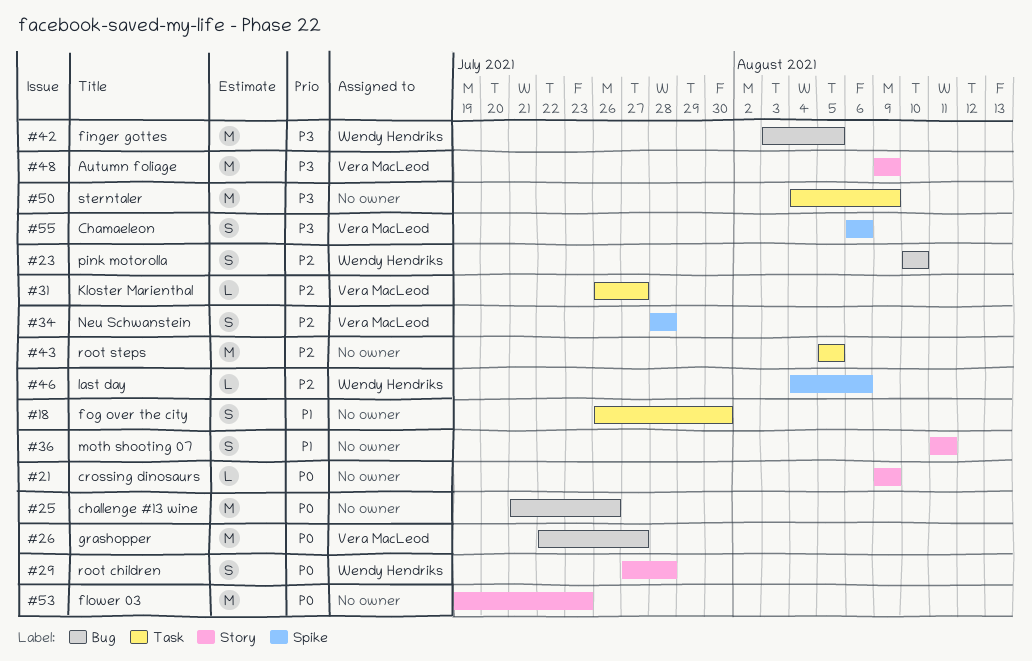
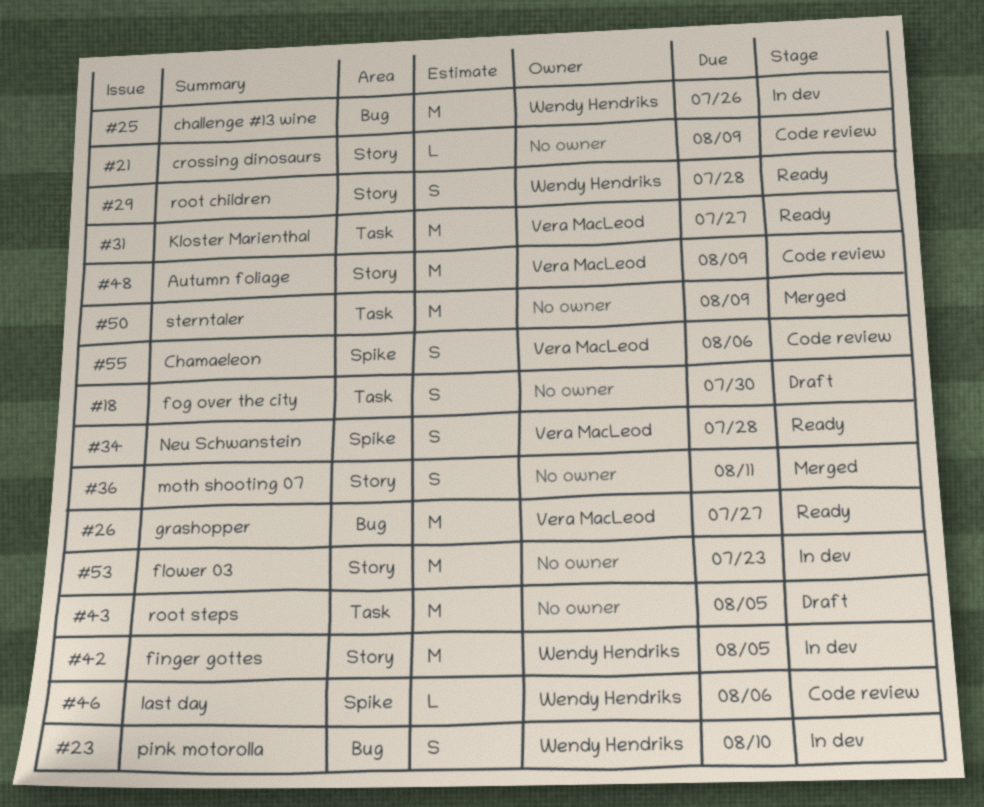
#25, owner: none -> Wendy Hendriks
#31, estimate: L -> M
#42, label: Bug -> Story

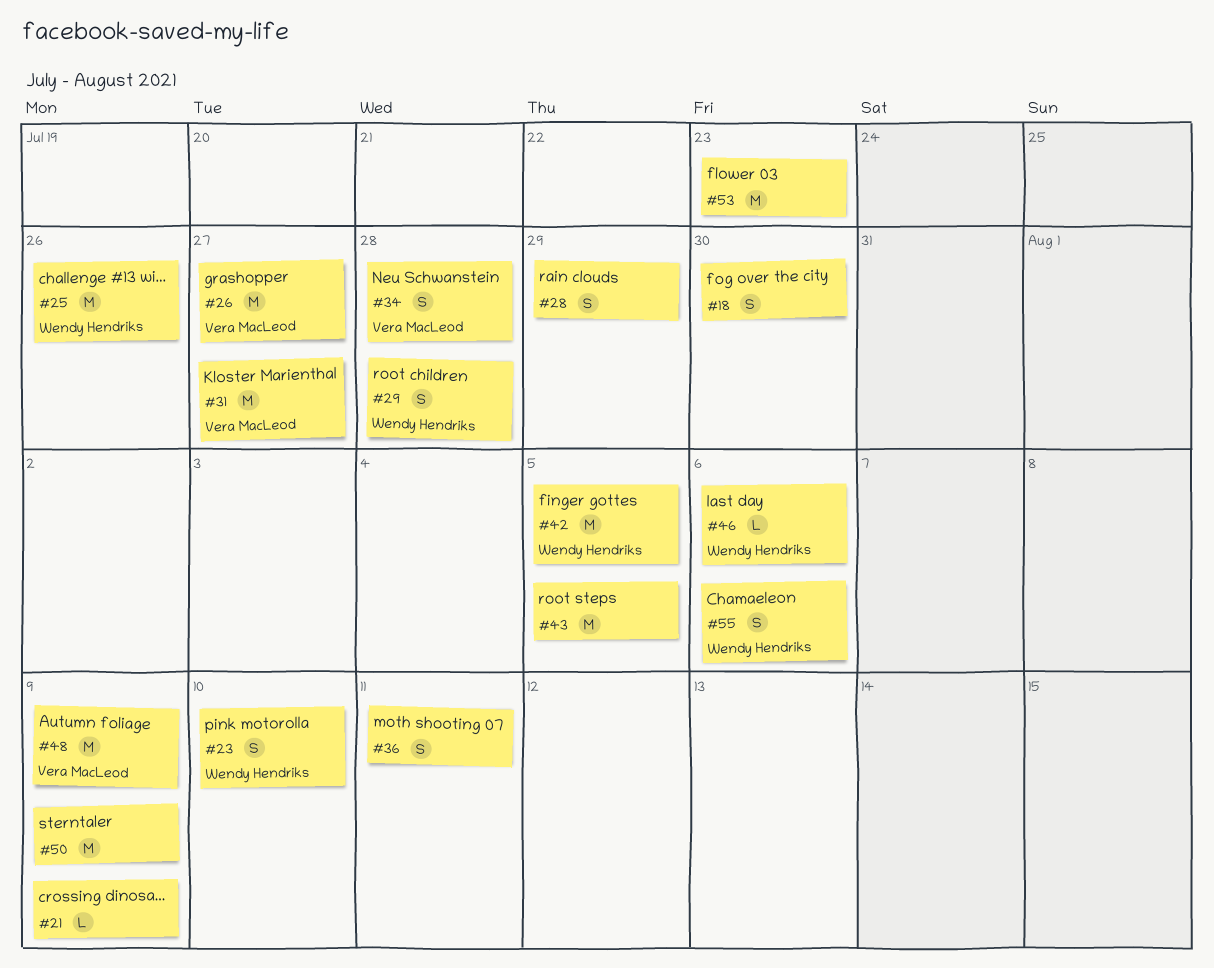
#28: none -> present
#55, owner: Vera MacLeod -> Wendy Hendriks

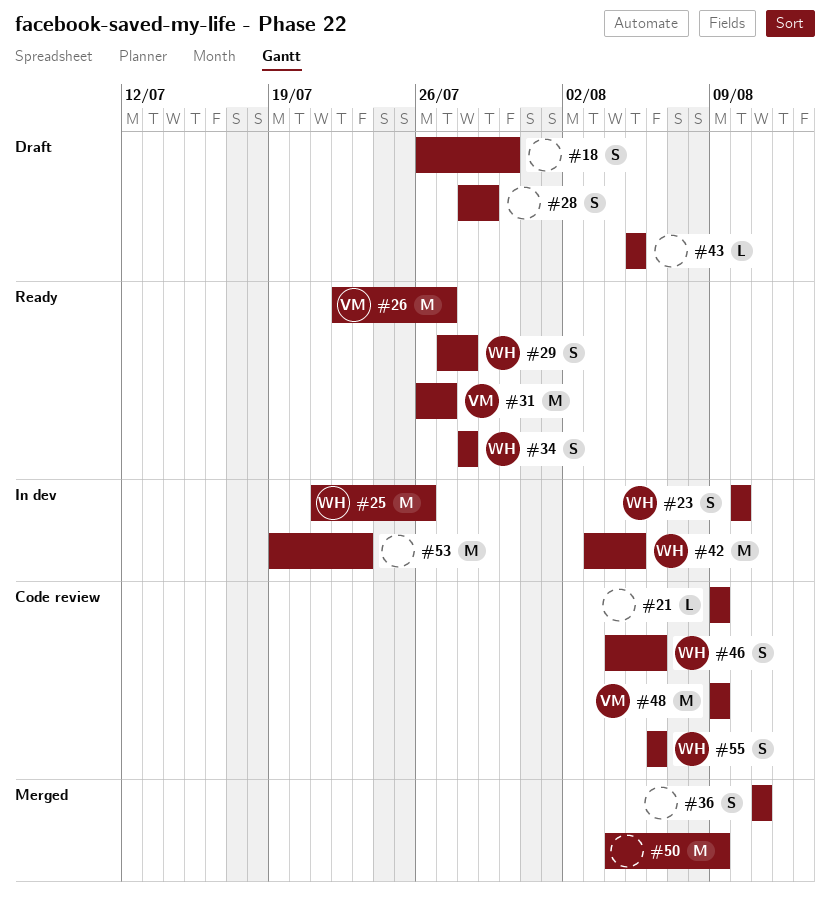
#34, owner: Vera MacLeod -> Wendy Hendriks
#43, estimate: M -> L
#46, estimate: L -> S

